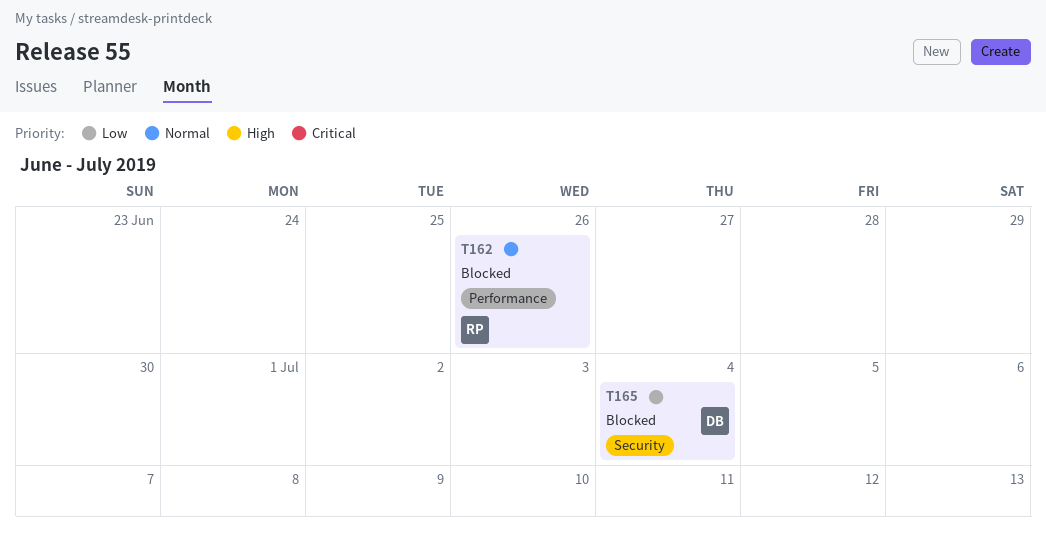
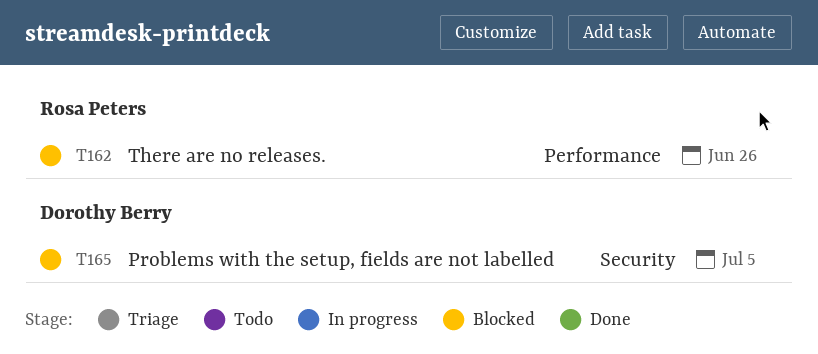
T165, due: Jul 4 -> Jul 5

